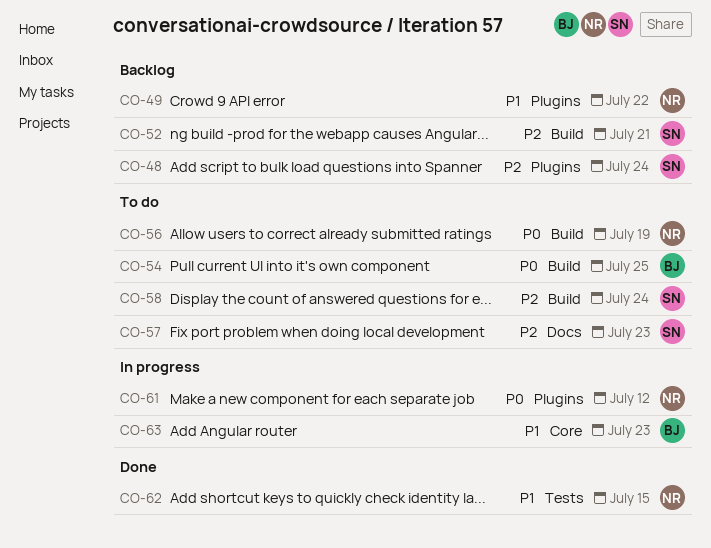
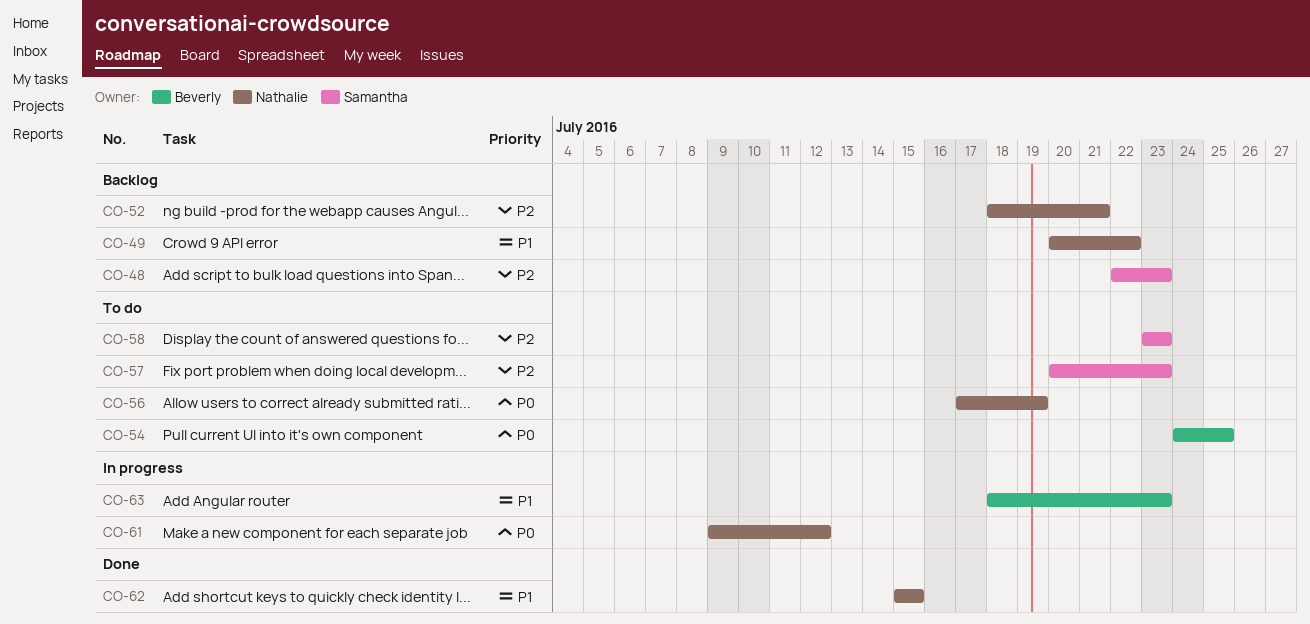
CO-48, due: Jul 24 -> Jul 23
CO-52, owner: Samantha -> Nathalie
CO-58, due: Jul 24 -> Jul 23

